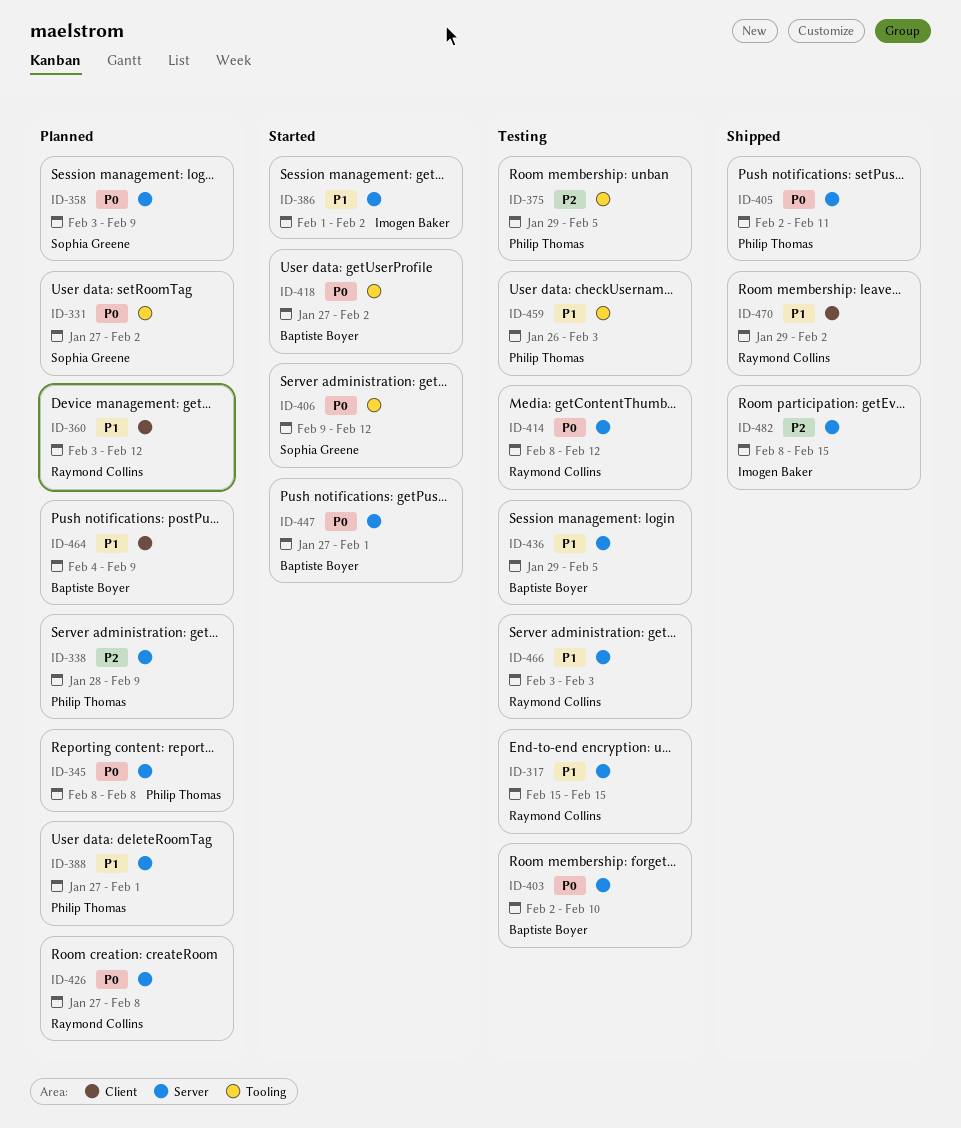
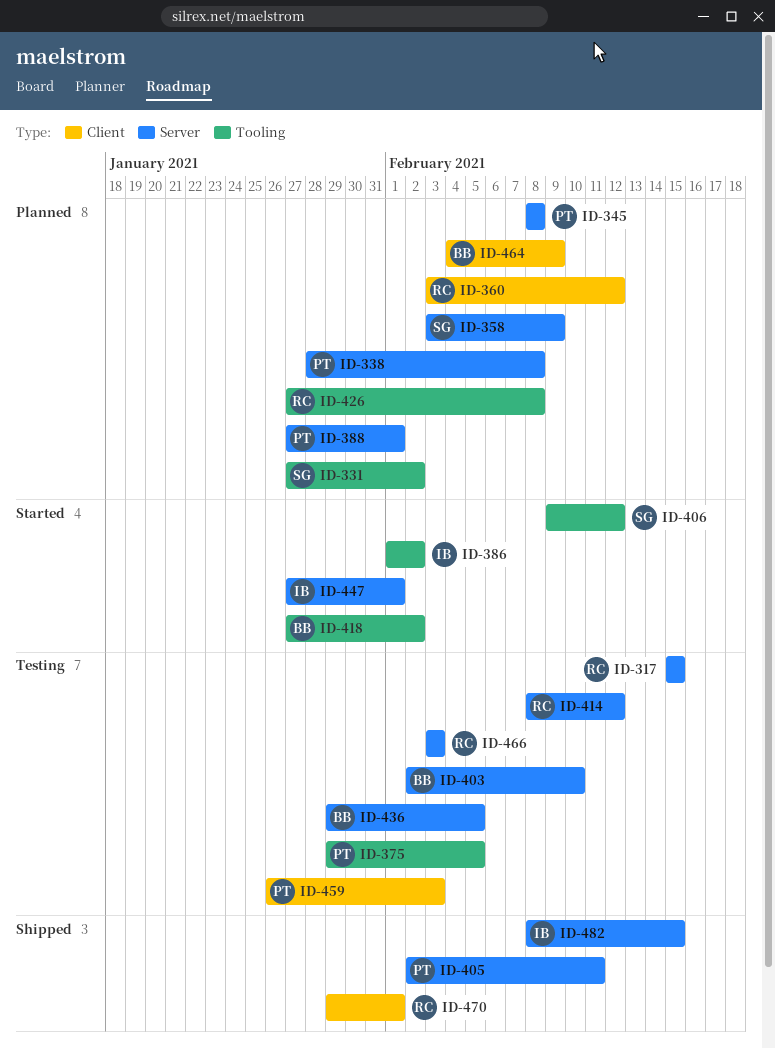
ID-338, due: Feb 9 -> Feb 8
ID-386, label: Server -> Tooling
ID-426, label: Server -> Tooling
ID-447, owner: Baptiste Boyer -> Imogen Baker
ID-459, label: Tooling -> Client
ID-470, due: Feb 2 -> Feb 1

